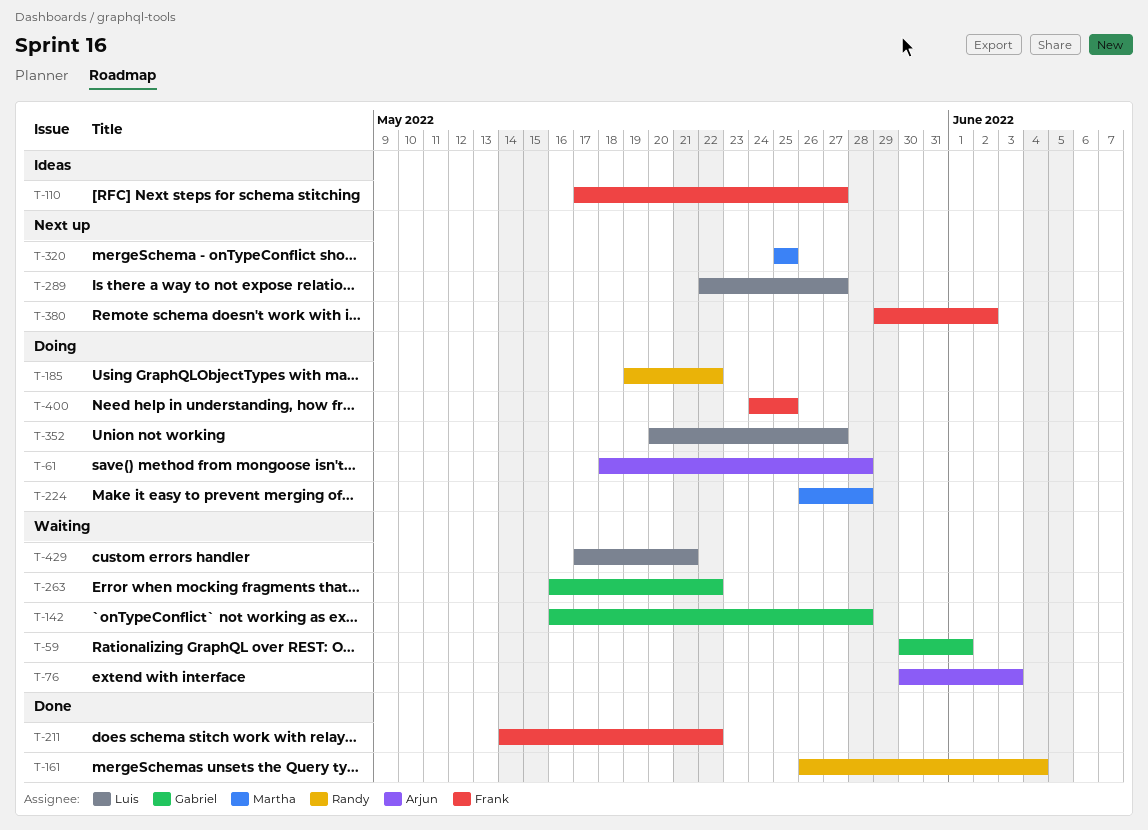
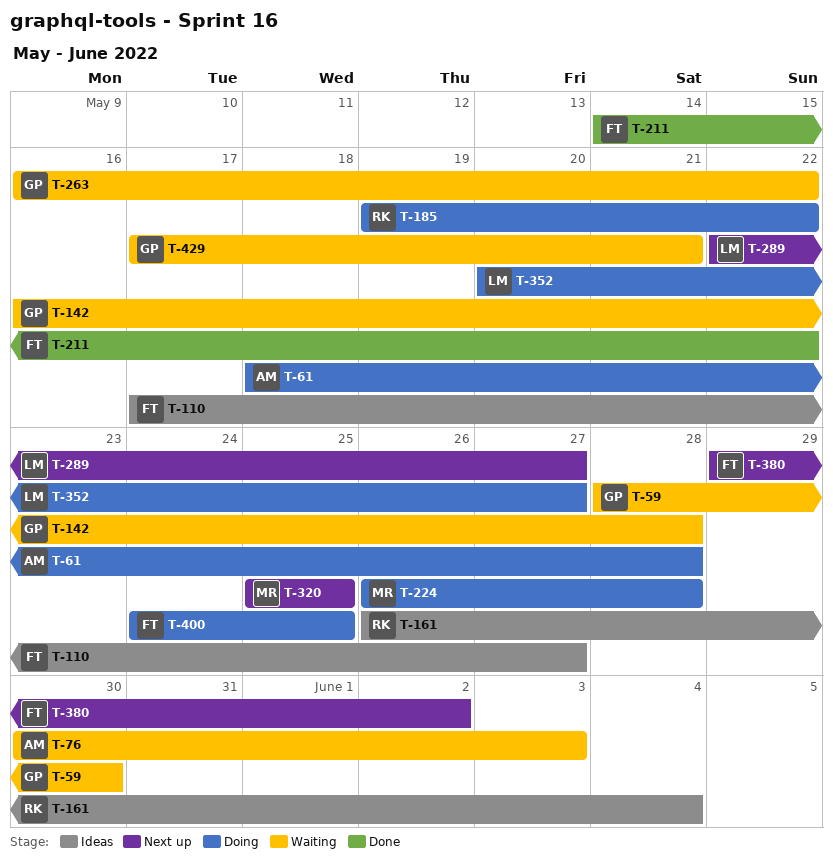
T-59, start: May 30 -> May 28
T-59, due: Jun 1 -> May 30
T-161, status: Done -> Ideas
T-429, owner: Luis -> Gabriel

